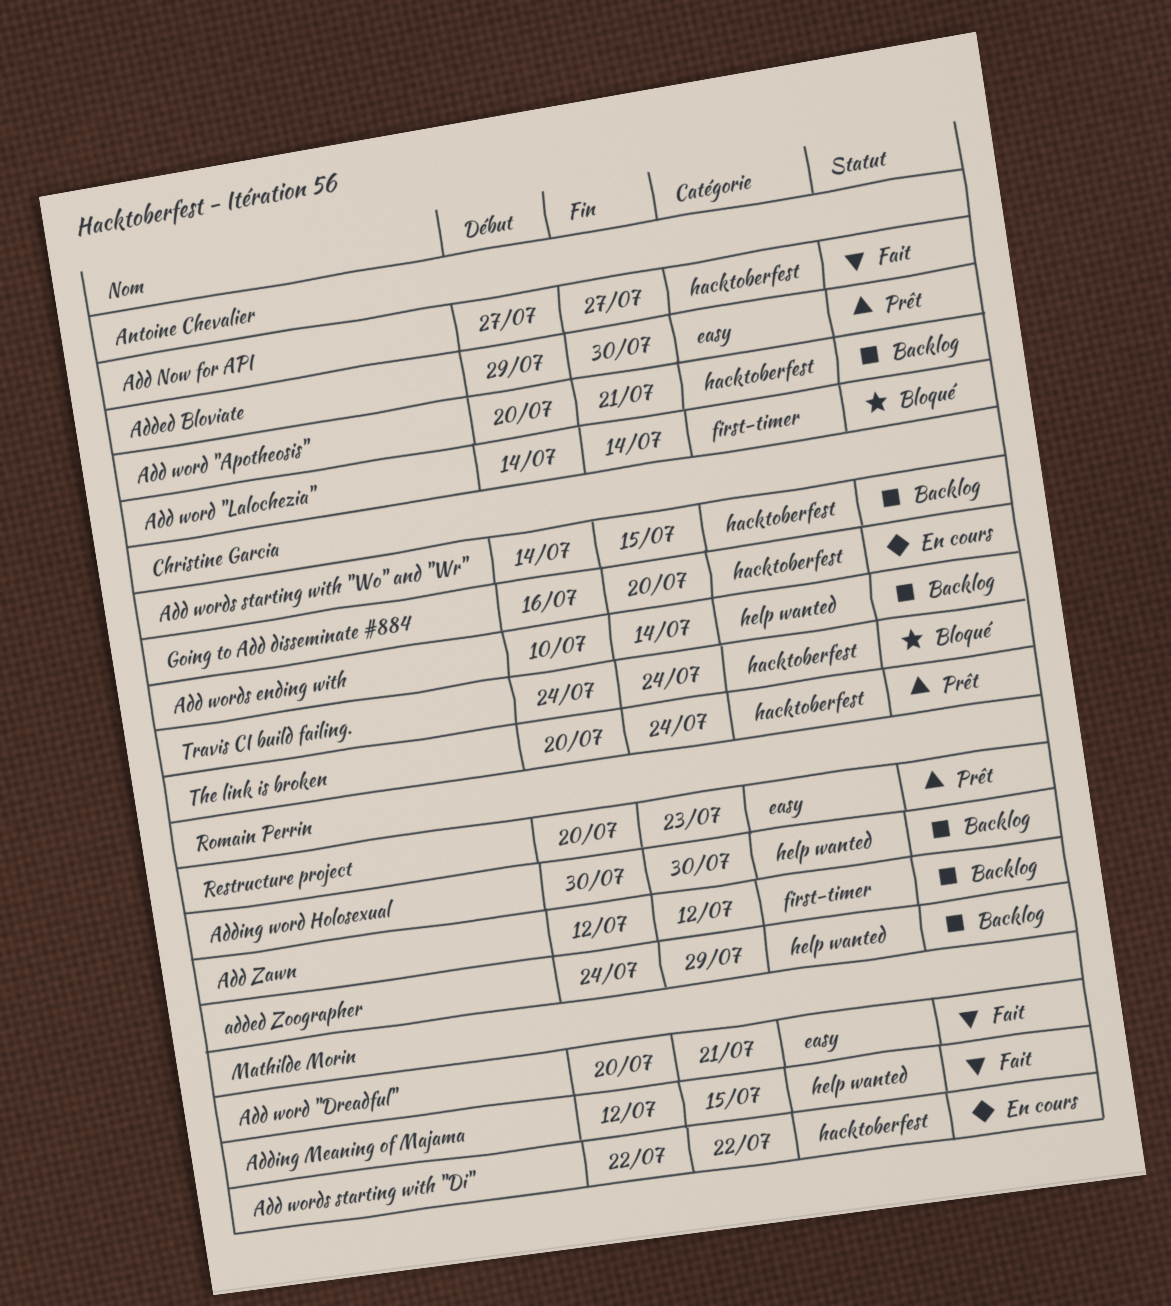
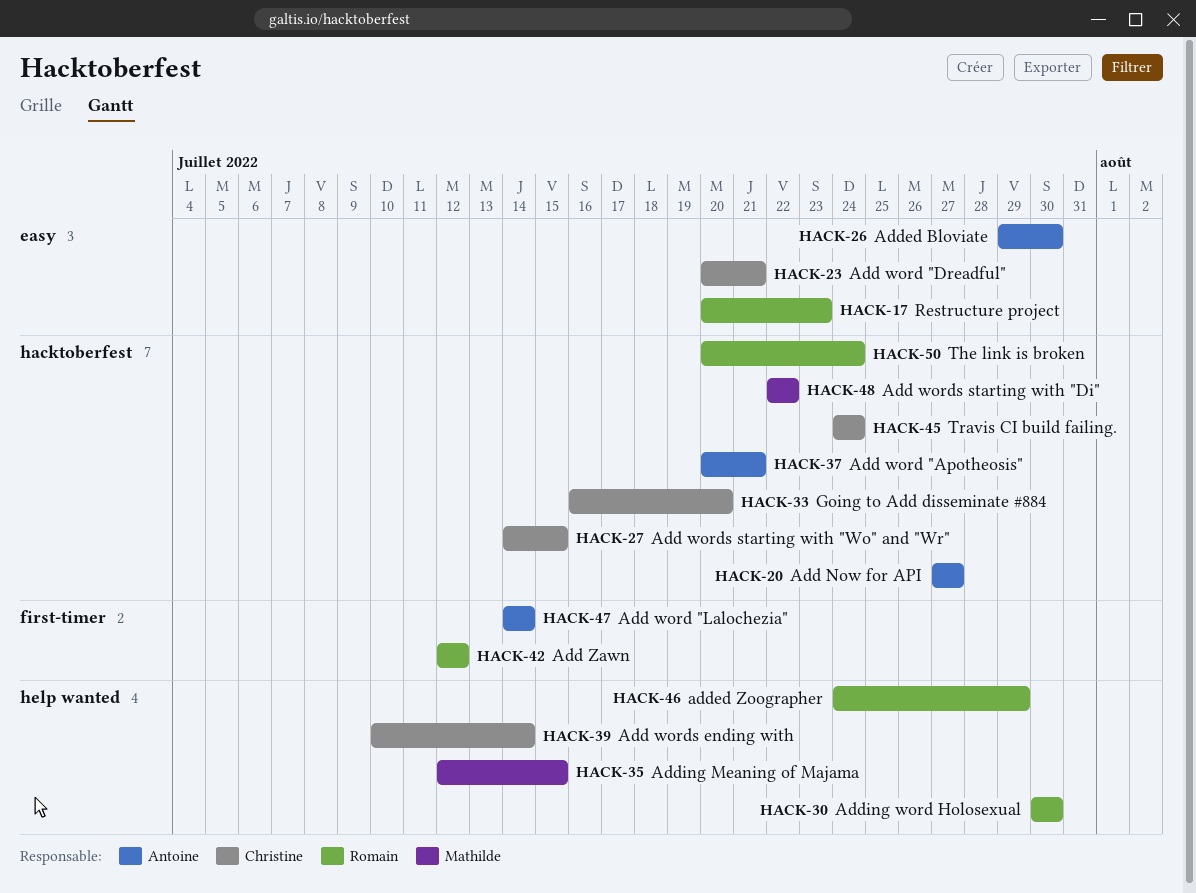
Add word "Dreadful", owner: Mathilde Morin -> Christine Garcia
The link is broken, owner: Christine Garcia -> Romain Perrin

